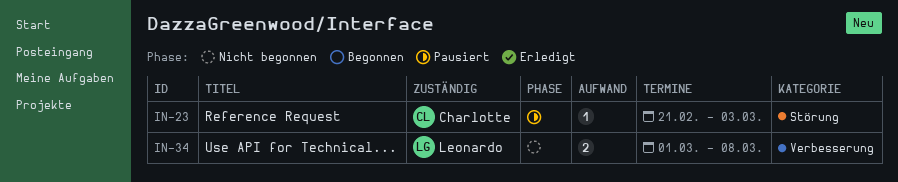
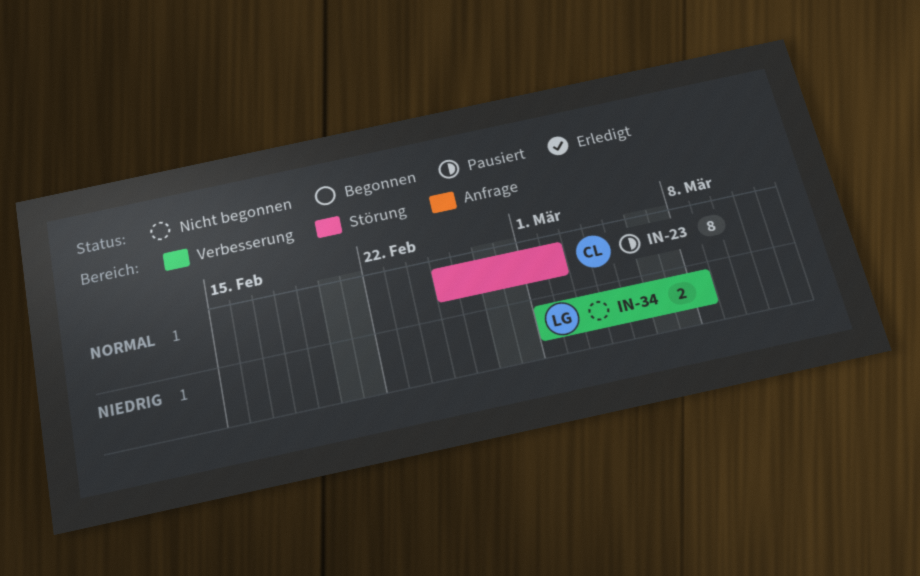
IN-23, estimate: 1 -> 8
IN-23, start: Feb 21 -> Feb 25
IN-23, due: Mar 3 -> Mar 2

